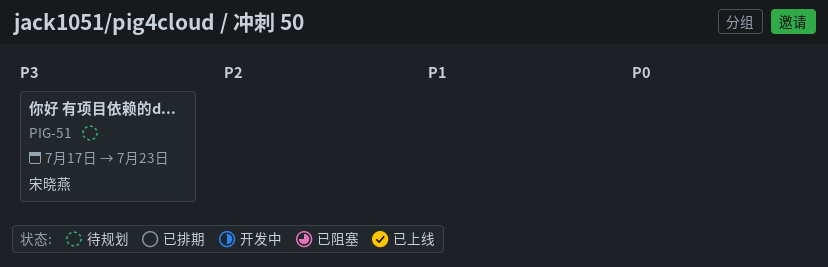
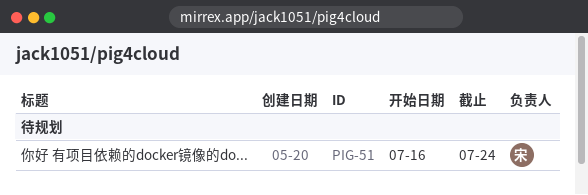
PIG-51, start: Jul 17 -> Jul 16
PIG-51, due: Jul 23 -> Jul 24

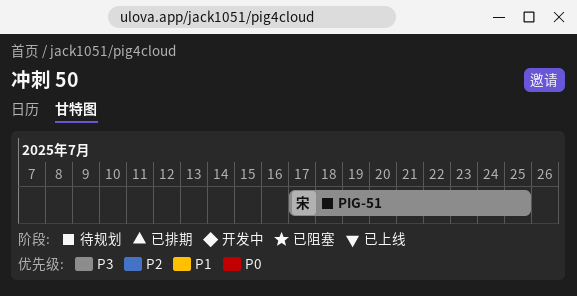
PIG-51, start: Jul 16 -> Jul 17
PIG-51, due: Jul 24 -> Jul 25

